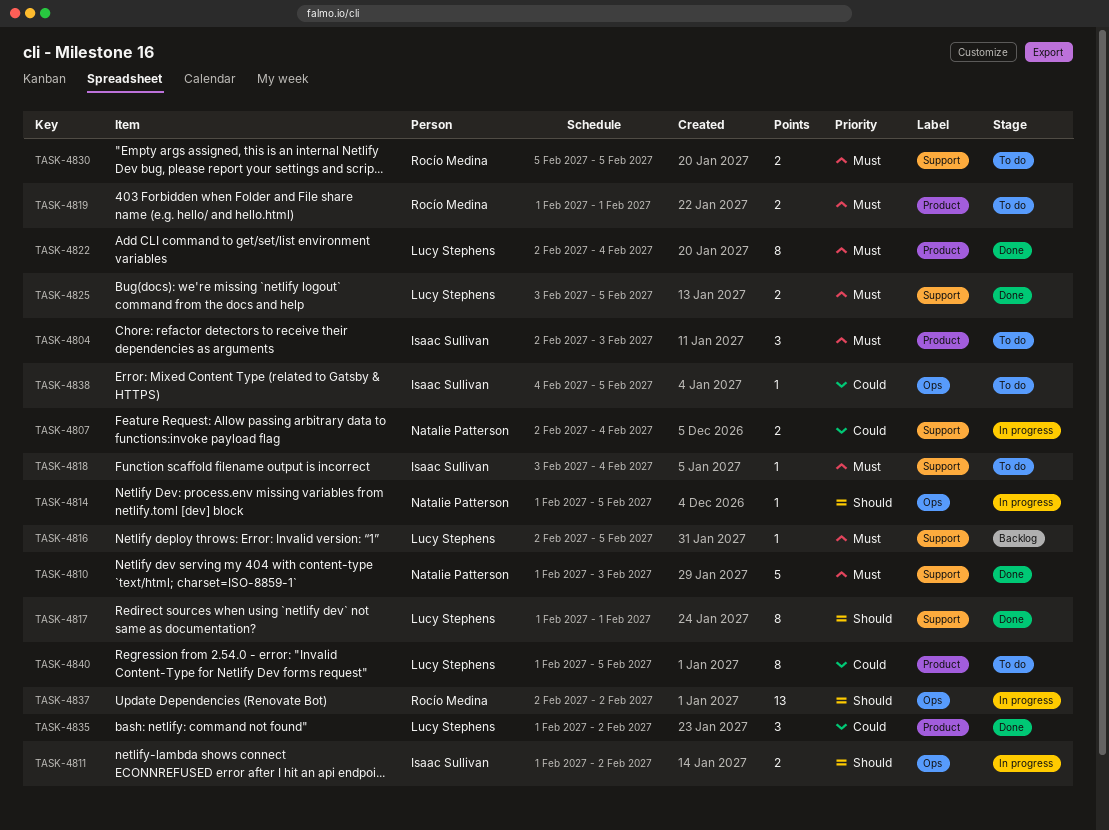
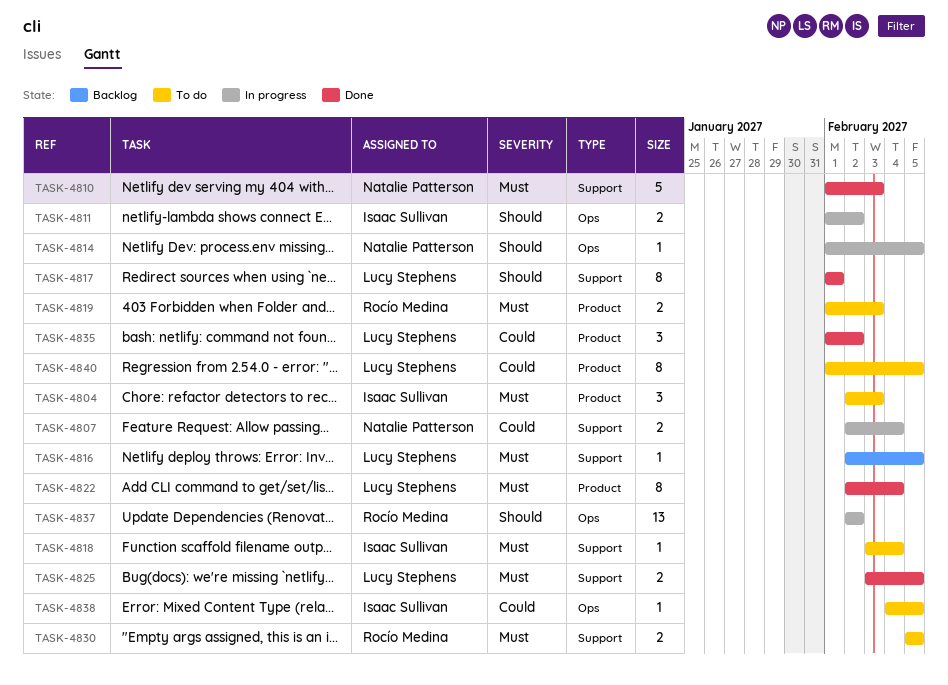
TASK-4819, due: Feb 1 -> Feb 3

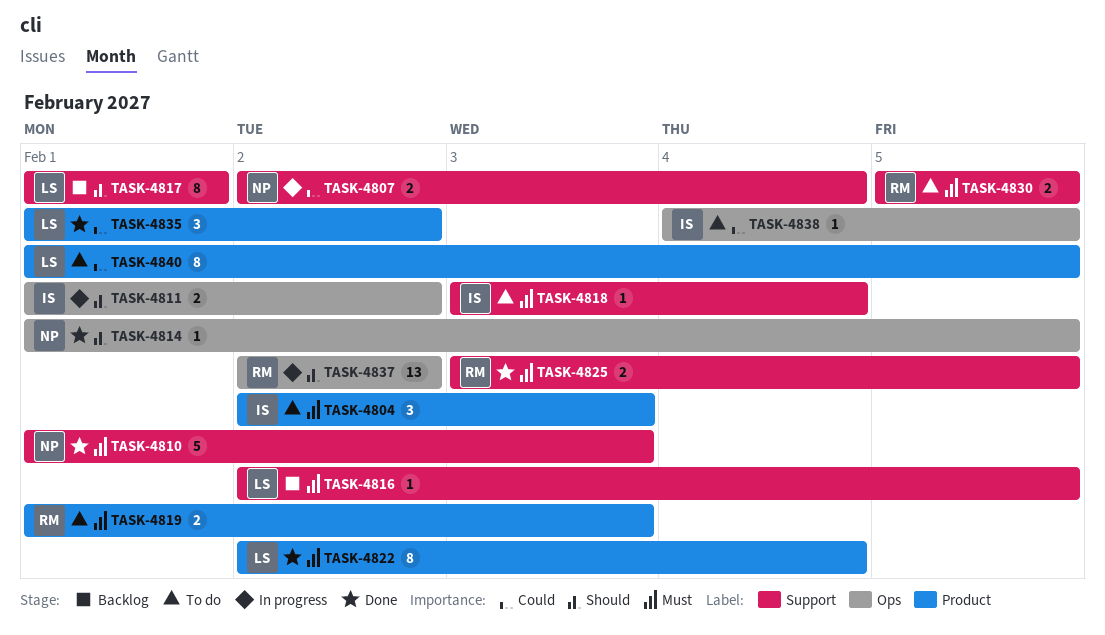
TASK-4814, status: In progress -> Done
TASK-4817, status: Done -> Backlog
TASK-4825, owner: Lucy Stephens -> Rocío Medina

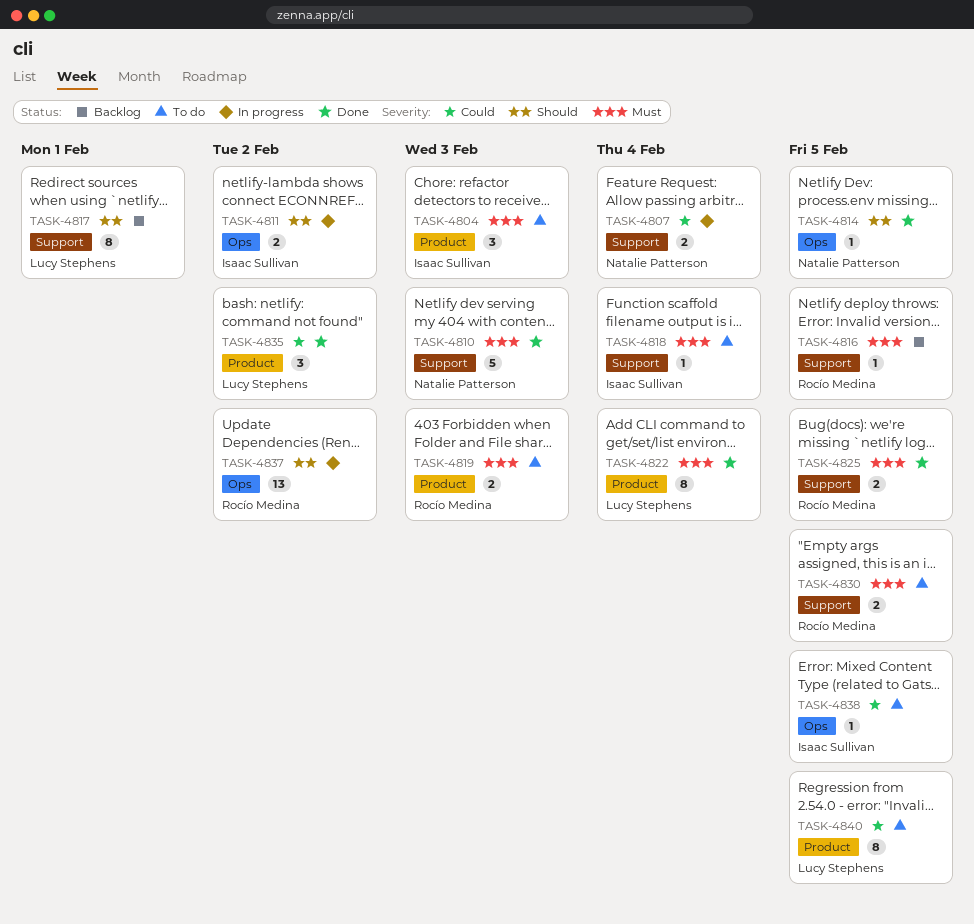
TASK-4816, owner: Lucy Stephens -> Rocío Medina

